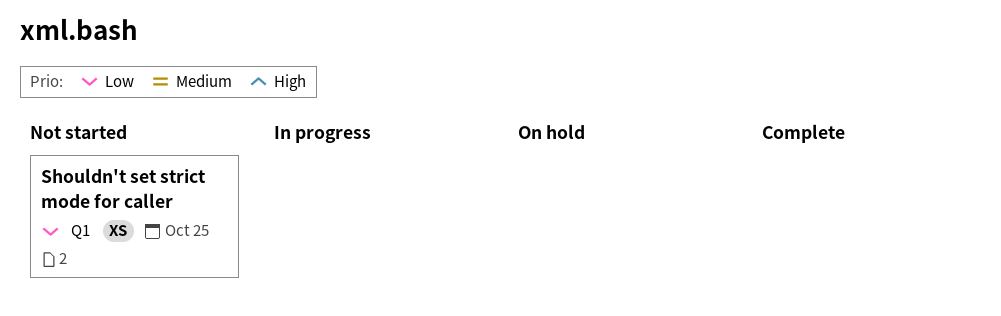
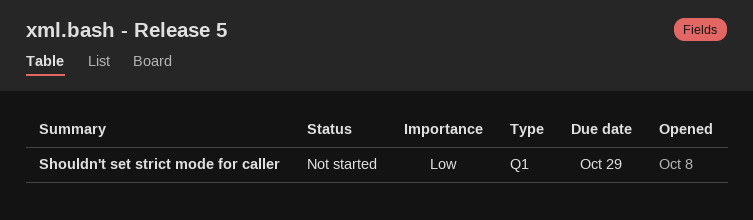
Shouldn't set strict mode for caller, due: Oct 25 -> Oct 29

